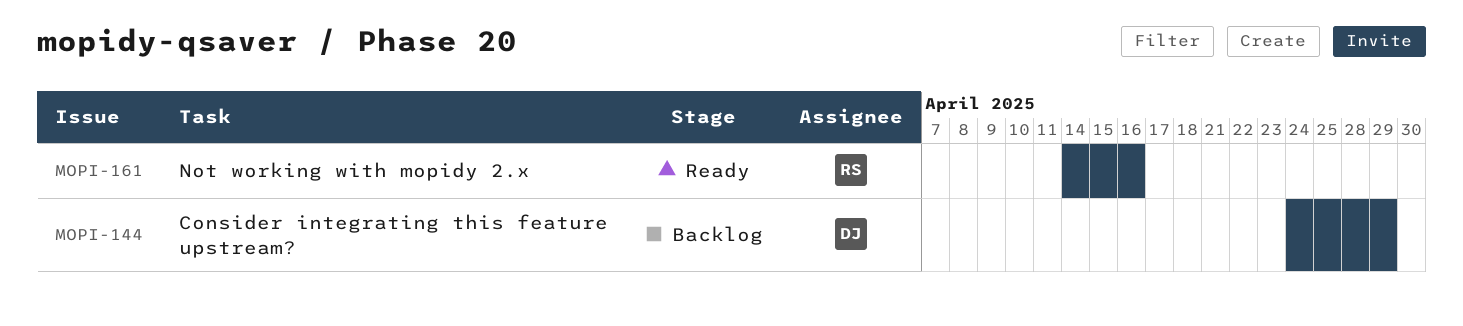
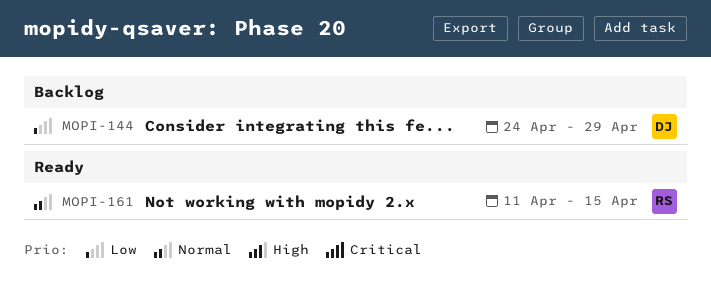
MOPI-161, start: Apr 14 -> Apr 11
MOPI-161, due: Apr 16 -> Apr 15

